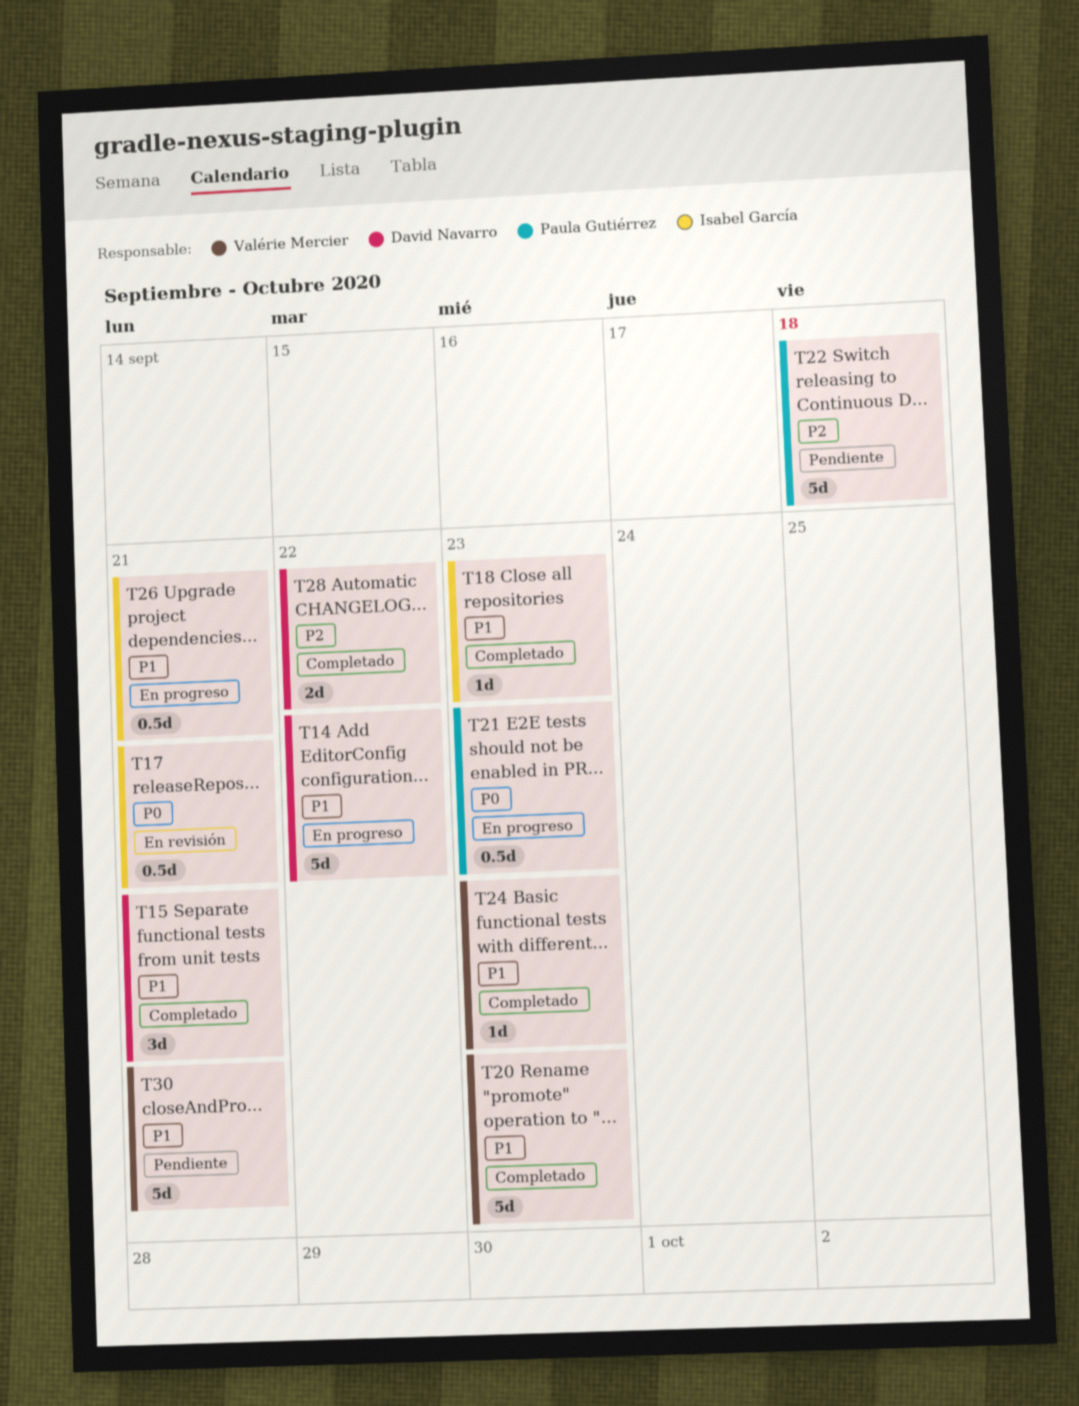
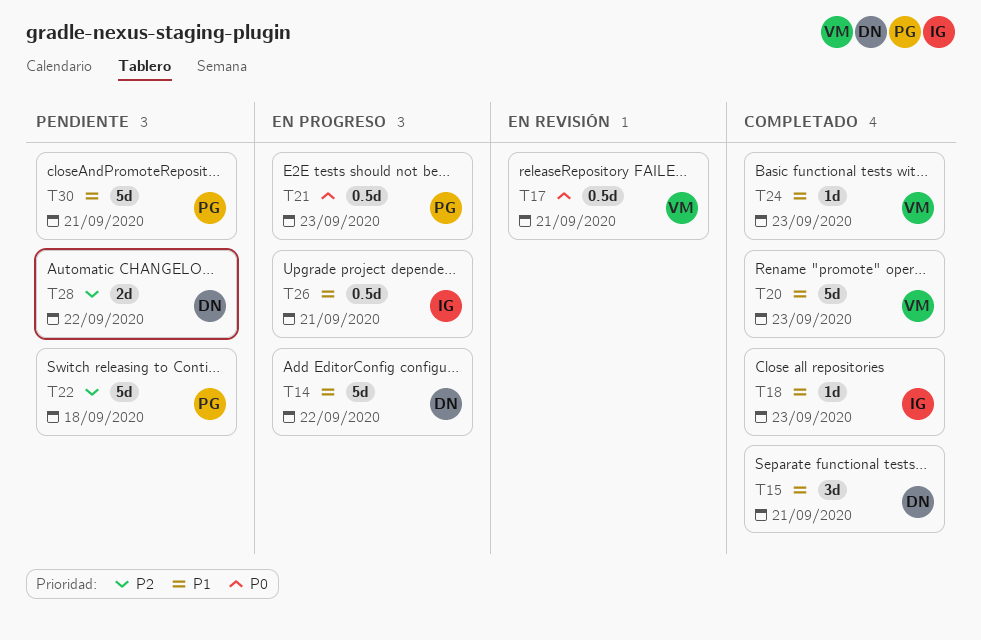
T17, owner: Isabel García -> Valérie Mercier
T28, status: Completado -> Pendiente
T30, owner: Valérie Mercier -> Paula Gutiérrez

